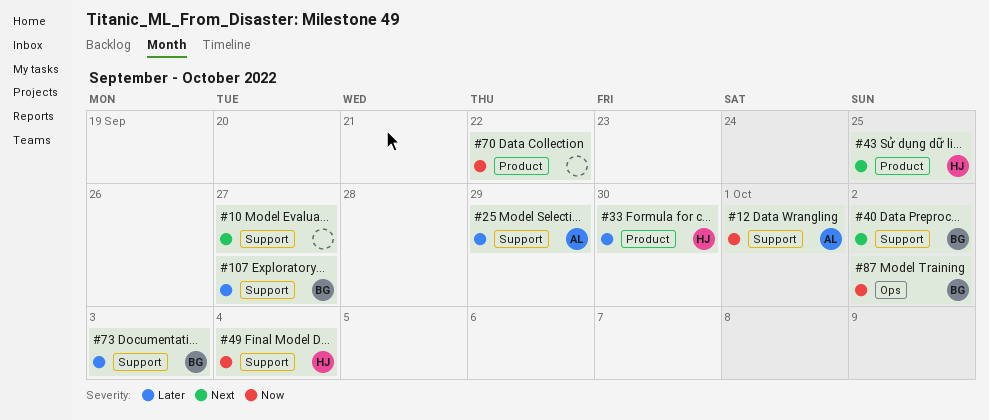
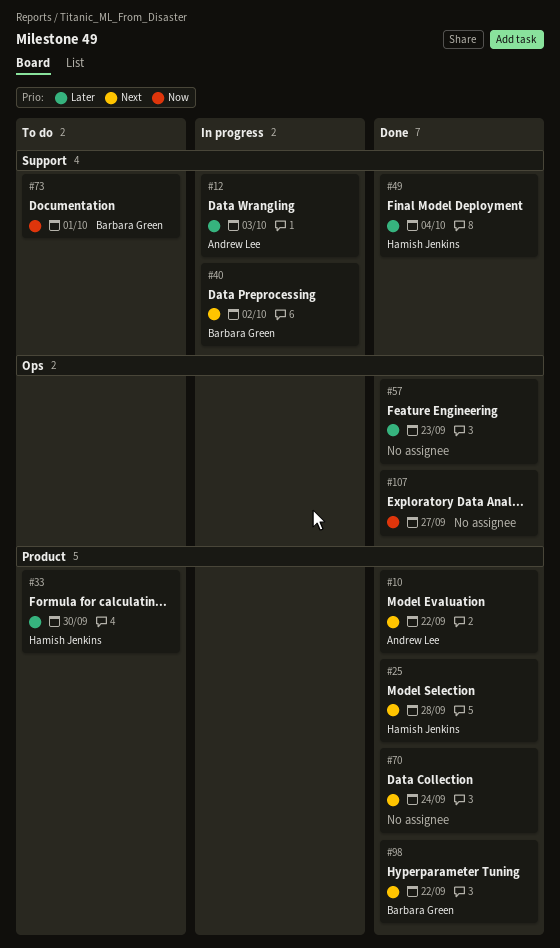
#10, owner: none -> Andrew Lee
#10, label: Support -> Product
#10, due: Sep 27 -> Sep 22
#12, priority: Now -> Later
#12, due: Oct 1 -> Oct 3
#25, owner: Andrew Lee -> Hamish Jenkins
#25, priority: Later -> Next
#25, label: Support -> Product
#25, due: Sep 29 -> Sep 28
#43: present -> none
#49, priority: Now -> Later
#57: none -> present
#70, priority: Now -> Next
#70, due: Sep 22 -> Sep 24
#73, priority: Later -> Now
#73, due: Oct 3 -> Oct 1
#87: present -> none
#98: none -> present
#107, owner: Barbara Green -> none
#107, priority: Later -> Now
#107, label: Support -> Ops

